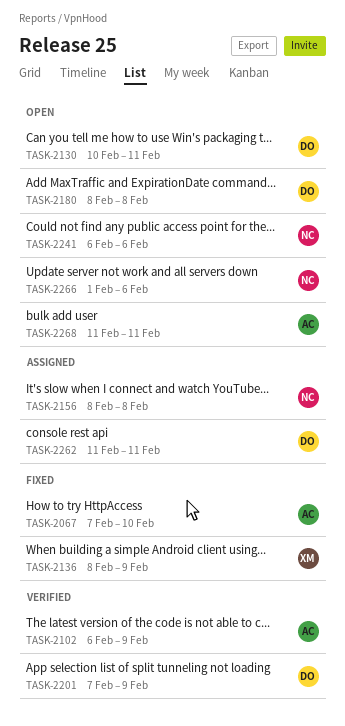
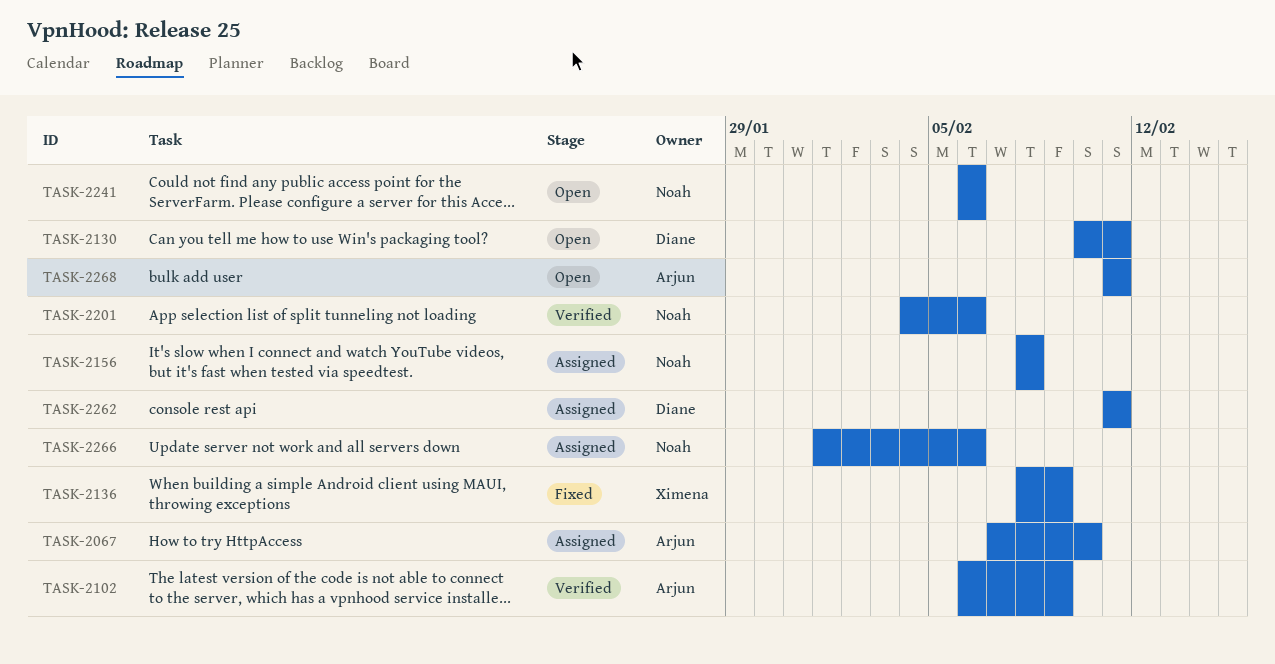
TASK-2067, status: Fixed -> Assigned
TASK-2180: present -> none
TASK-2201, owner: Diane -> Noah
TASK-2201, start: Feb 7 -> Feb 4
TASK-2201, due: Feb 9 -> Feb 6
TASK-2266, status: Open -> Assigned

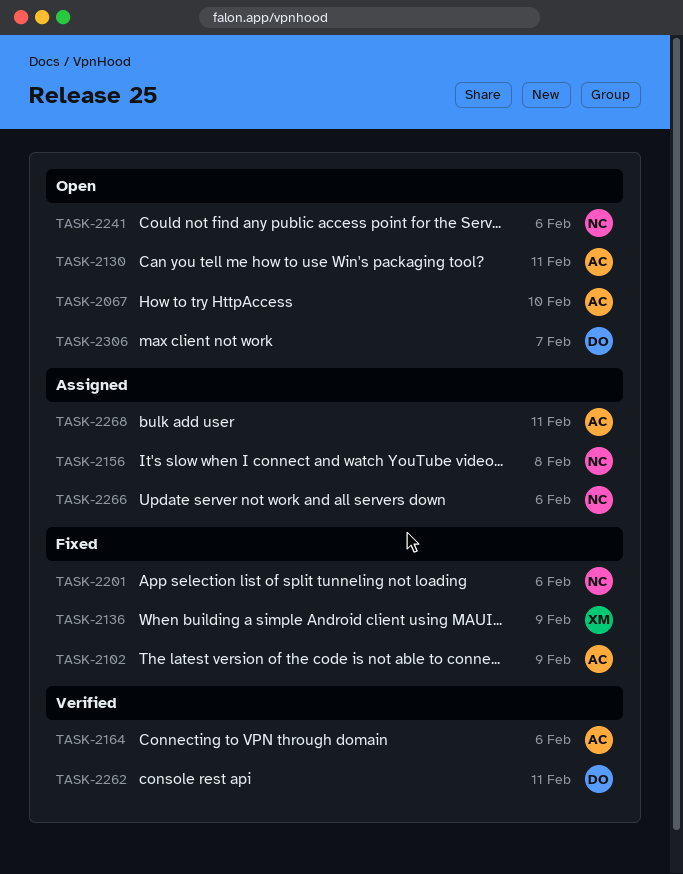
TASK-2067, status: Assigned -> Open
TASK-2102, status: Verified -> Fixed
TASK-2130, owner: Diane -> Arjun
TASK-2164: none -> present
TASK-2201, status: Verified -> Fixed
TASK-2262, status: Assigned -> Verified
TASK-2268, status: Open -> Assigned
TASK-2306: none -> present

